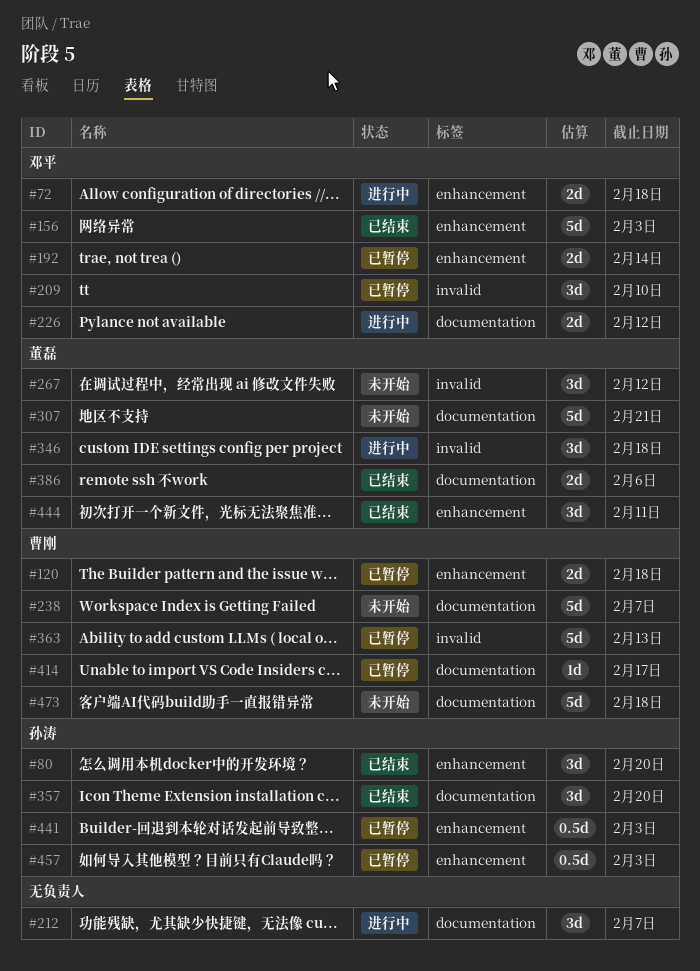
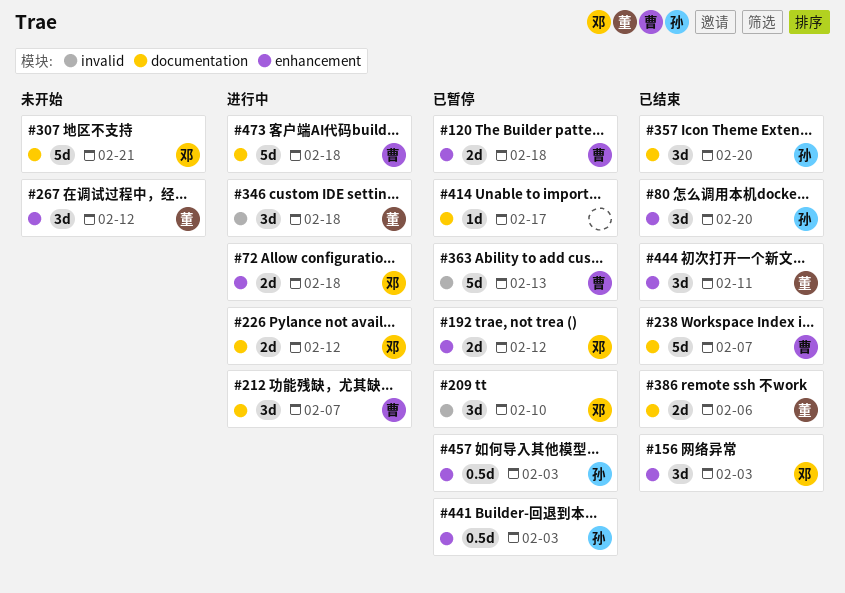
#156, estimate: 5d -> 3d
#192, due: Feb 14 -> Feb 12
#212, owner: none -> 曹刚
#238, status: 未开始 -> 已结束
#267, label: invalid -> enhancement
#307, owner: 董磊 -> 邓平
#414, owner: 曹刚 -> none
#473, status: 未开始 -> 进行中

